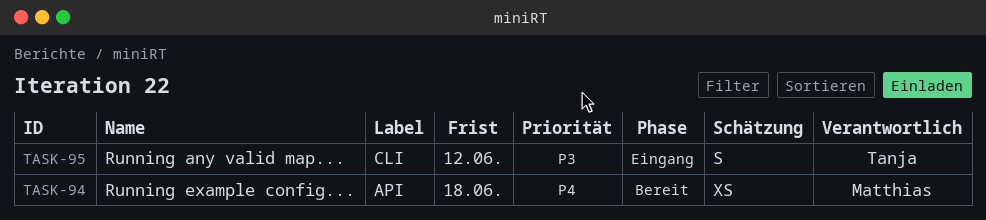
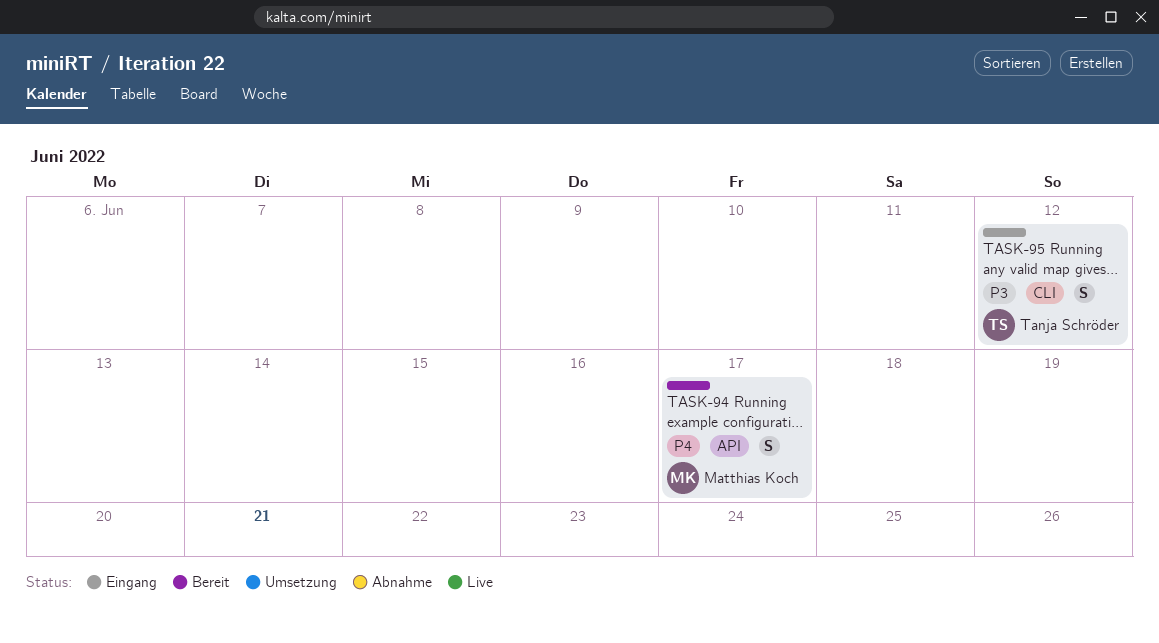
TASK-94, estimate: XS -> S
TASK-94, due: Jun 18 -> Jun 17

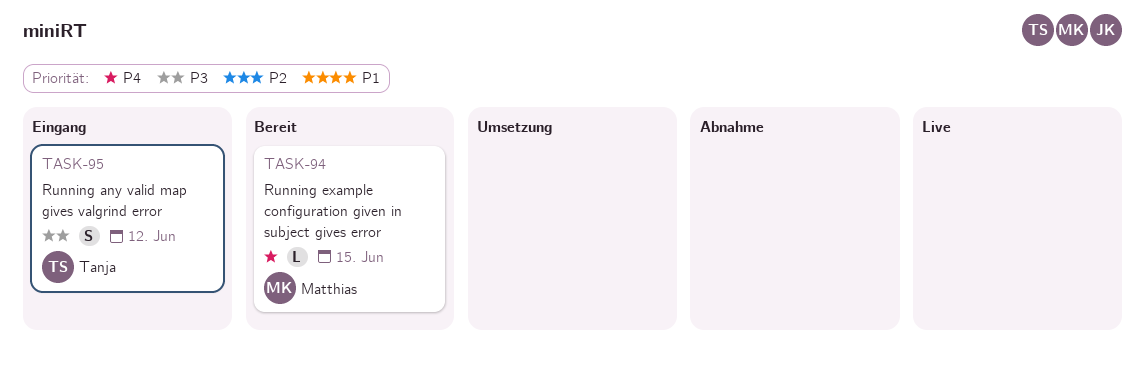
TASK-94, estimate: S -> L
TASK-94, due: Jun 17 -> Jun 15

